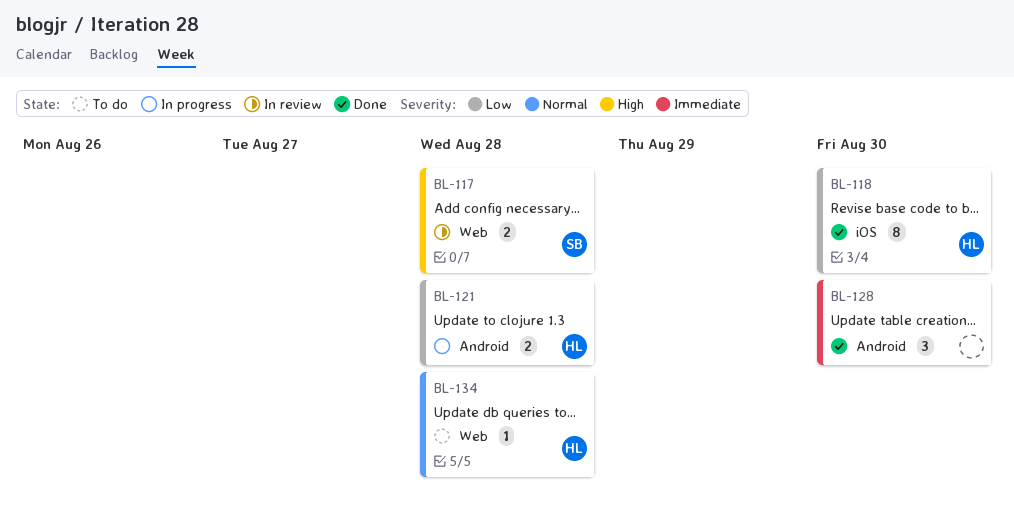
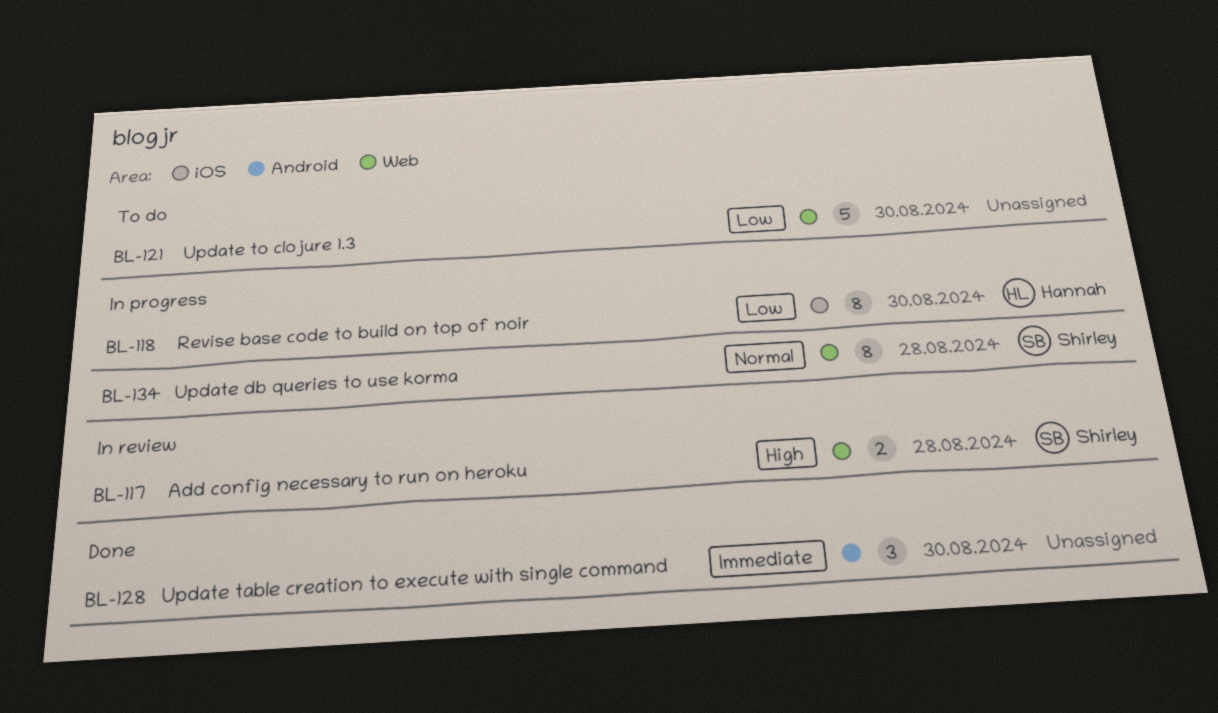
BL-118, status: Done -> In progress
BL-121, status: In progress -> To do
BL-121, owner: Hannah -> none
BL-121, label: Android -> Web
BL-121, estimate: 2 -> 5
BL-121, due: Aug 28 -> Aug 30
BL-134, status: To do -> In progress
BL-134, owner: Hannah -> Shirley
BL-134, estimate: 1 -> 8

